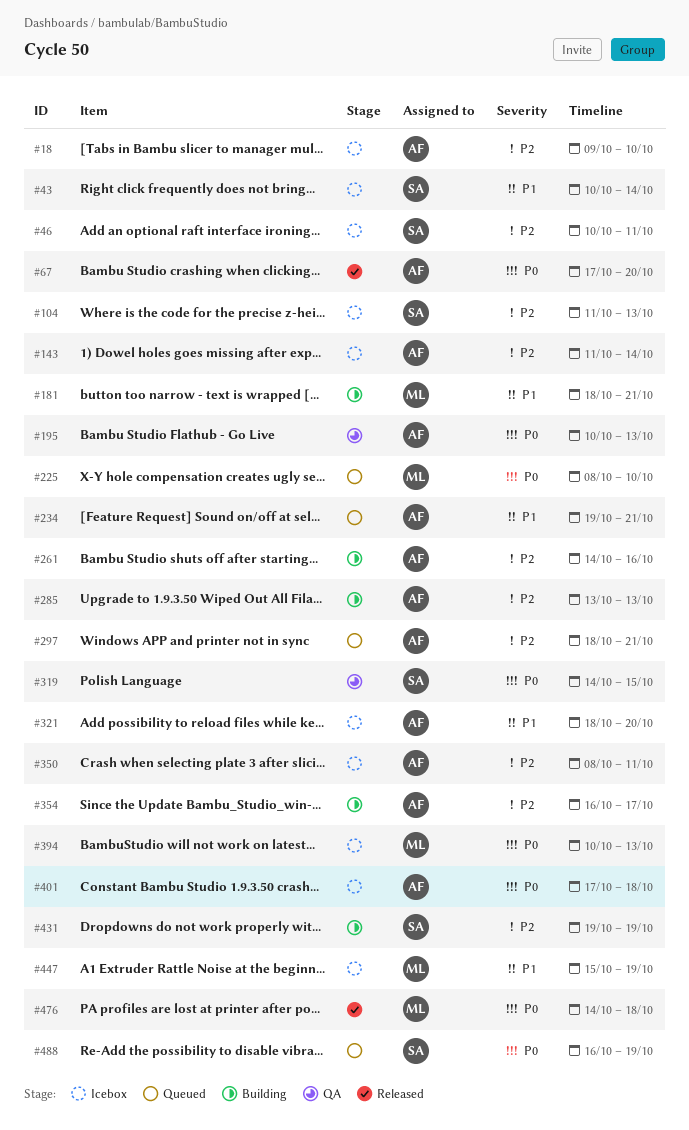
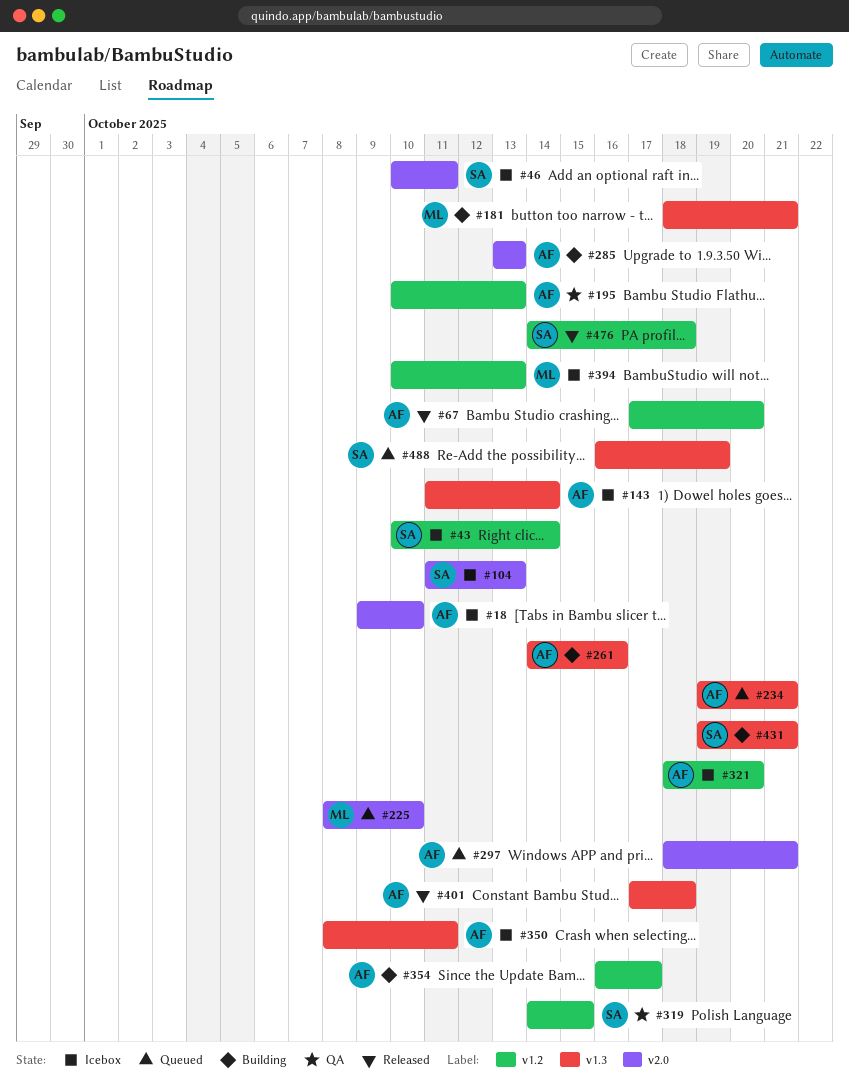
#401, status: Icebox -> Released
#431, due: Oct 19 -> Oct 21
#447: present -> none
#476, owner: ML -> SA

